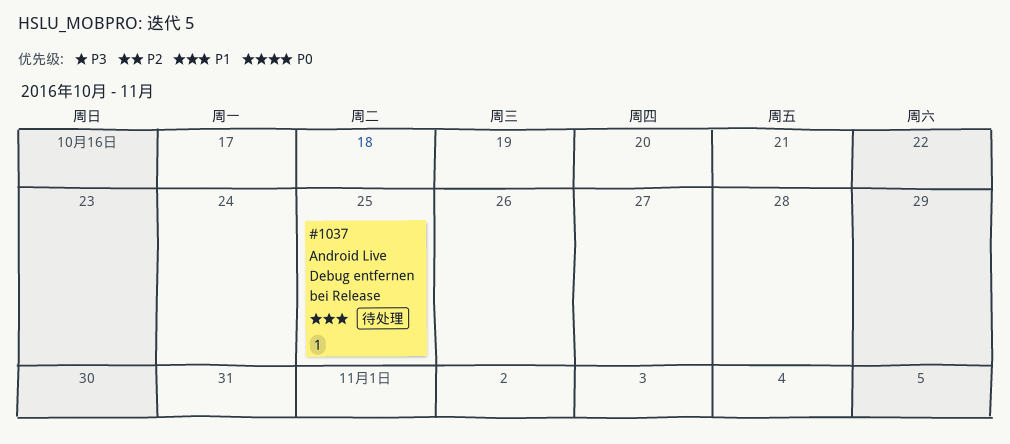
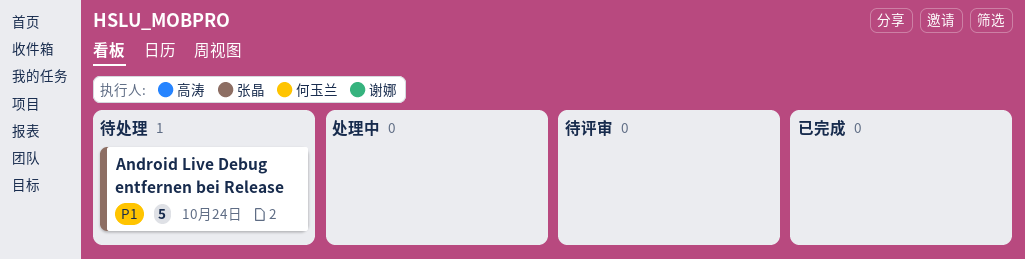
Android Live Debug entfernen bei Release, estimate: 1 -> 5
Android Live Debug entfernen bei Release, due: Oct 25 -> Oct 24

